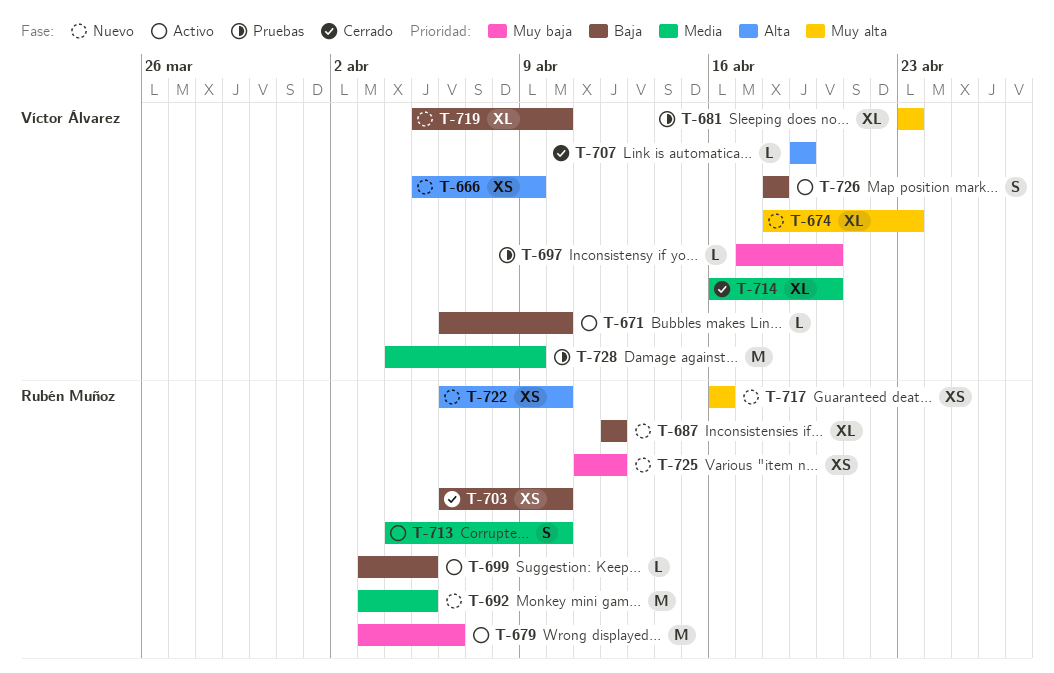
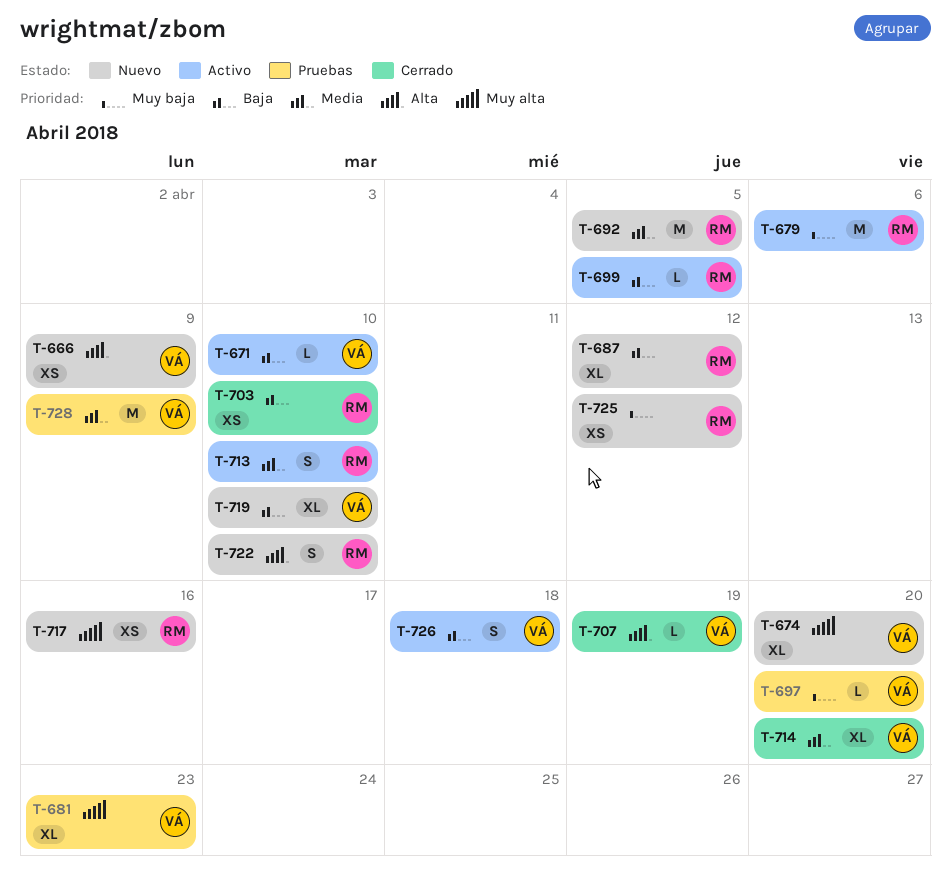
T-674, due: Apr 23 -> Apr 20
T-722, estimate: XS -> S

